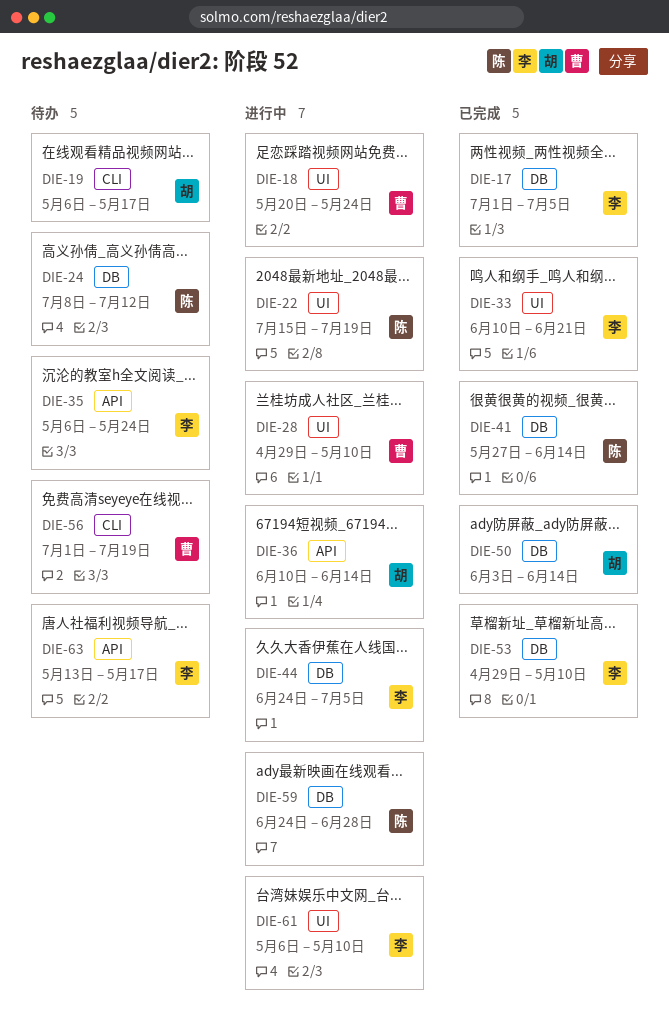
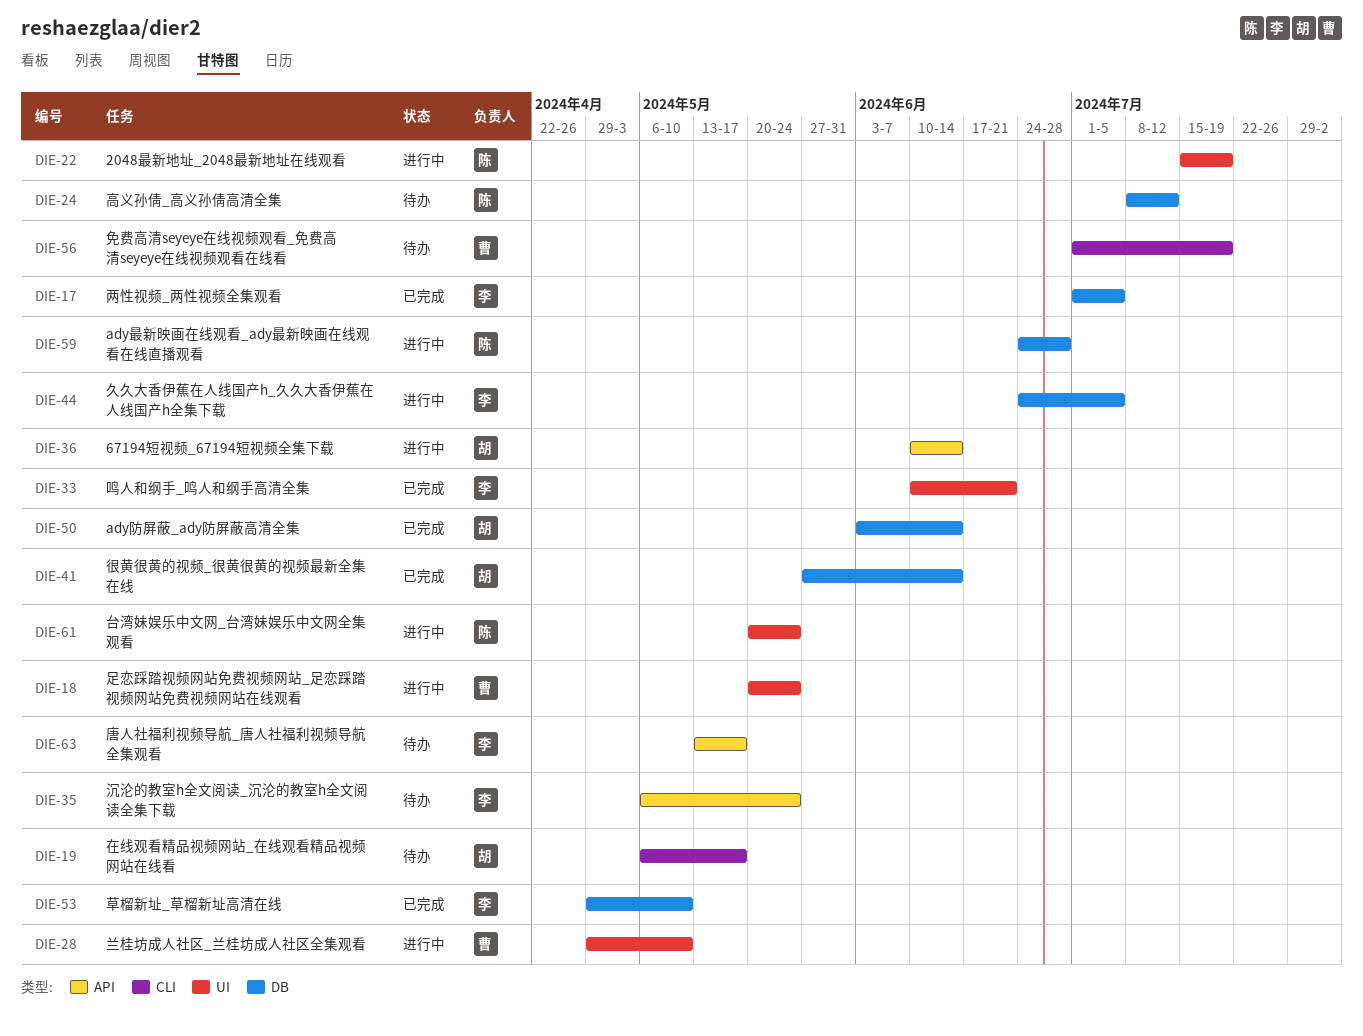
DIE-41, owner: 陈 -> 胡
DIE-61, owner: 李 -> 陈
DIE-61, start: May 6 -> May 20
DIE-61, due: May 10 -> May 24

